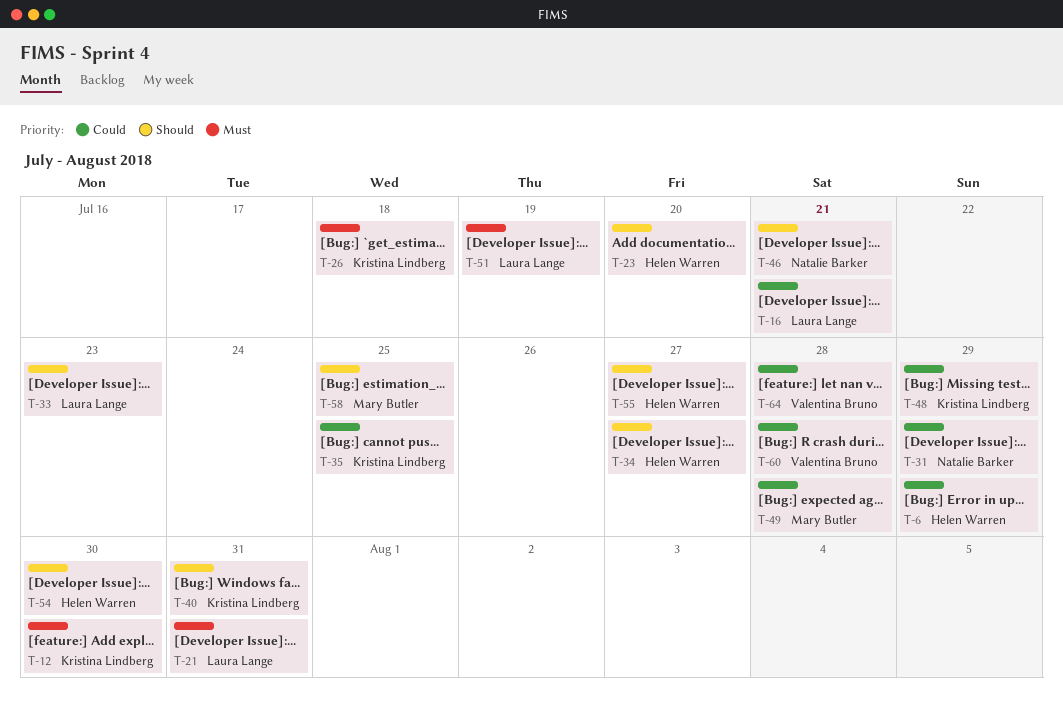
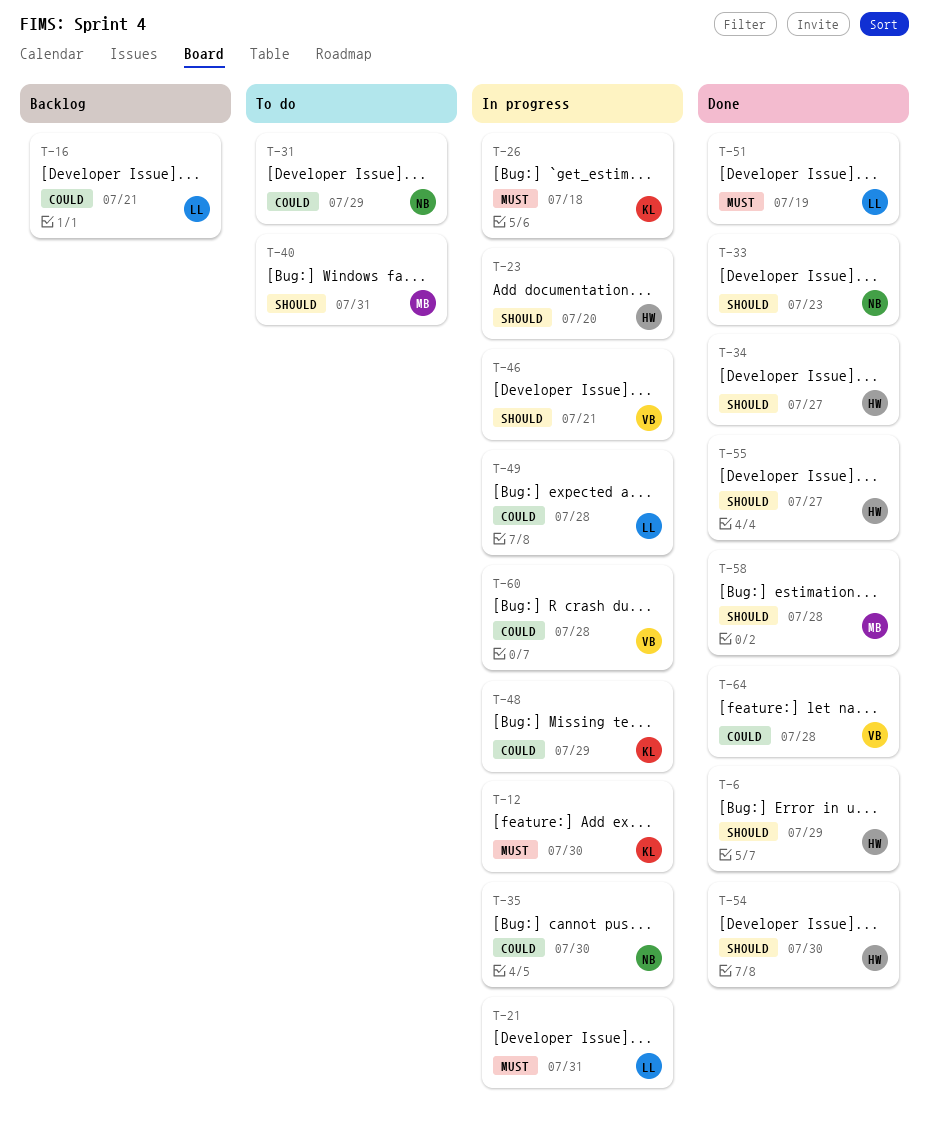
T-6, priority: Could -> Should
T-33, owner: Laura Lange -> Natalie Barker
T-35, owner: Kristina Lindberg -> Natalie Barker
T-35, due: Jul 25 -> Jul 30
T-40, owner: Kristina Lindberg -> Mary Butler
T-46, owner: Natalie Barker -> Valentina Bruno
T-49, owner: Mary Butler -> Laura Lange
T-58, due: Jul 25 -> Jul 28

